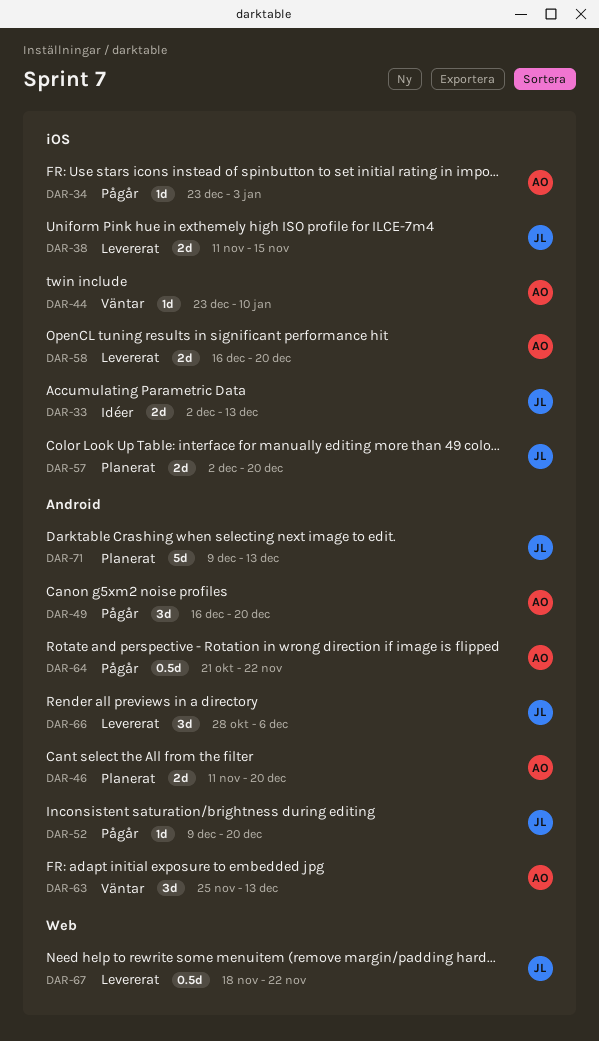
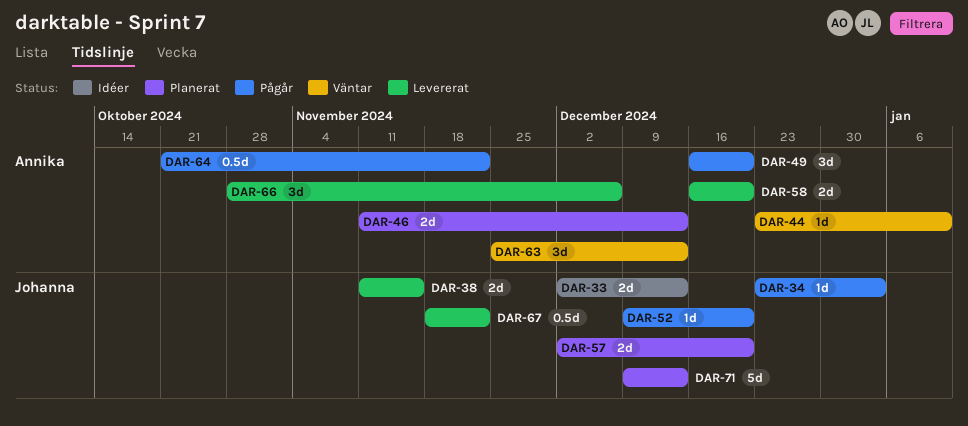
DAR-34, owner: Annika -> Johanna
DAR-46, due: Dec 20 -> Dec 13
DAR-66, owner: Johanna -> Annika

